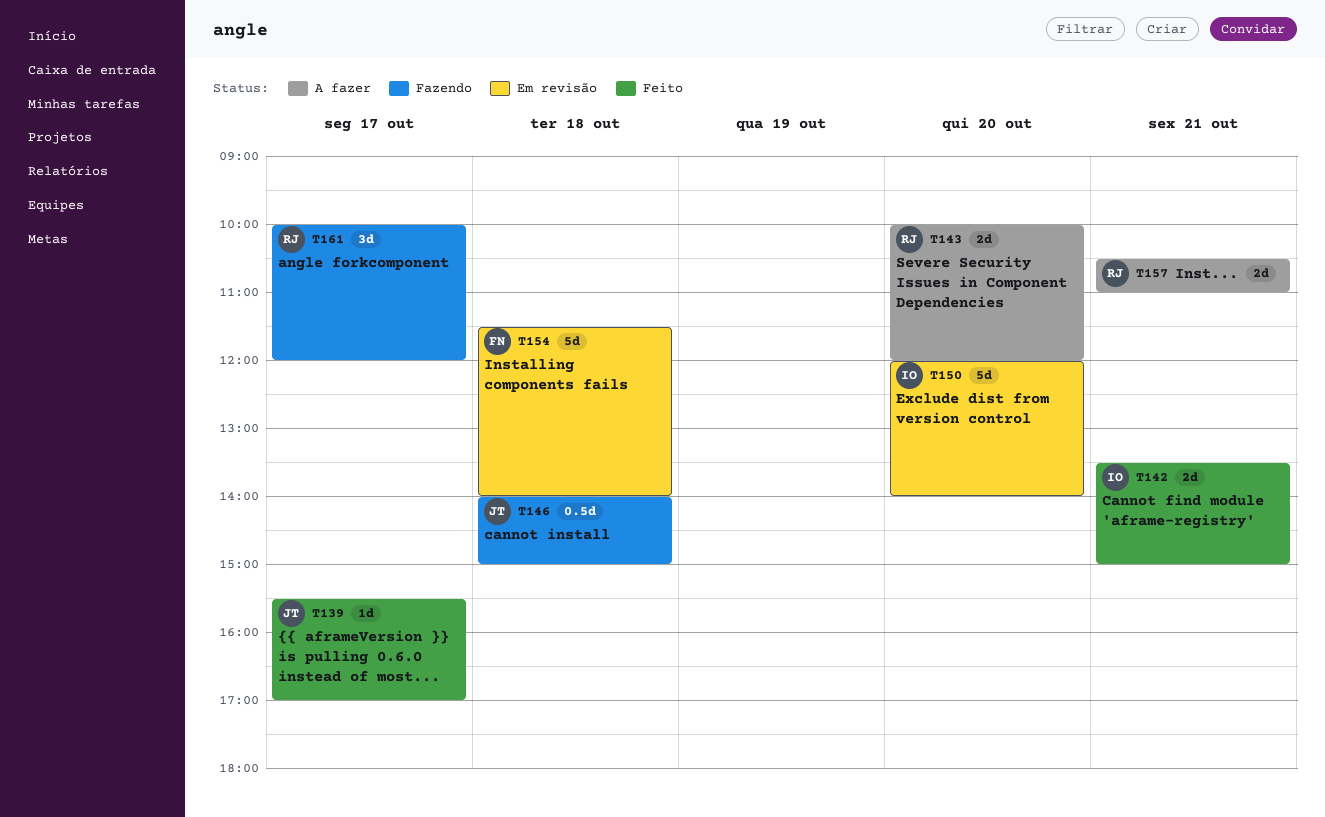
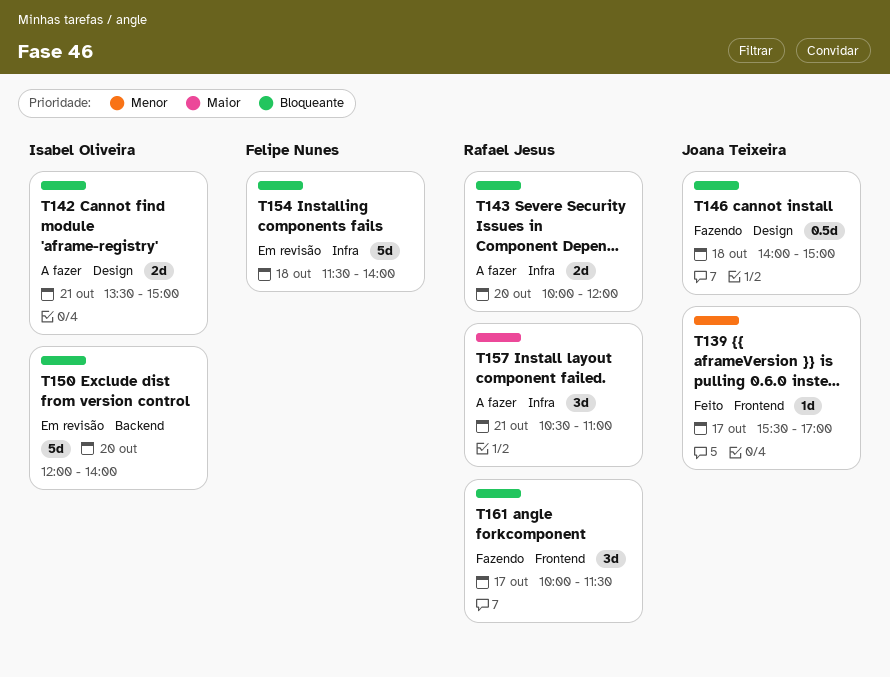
T142, status: Feito -> A fazer
T157, estimate: 2d -> 3d
T161, ends: 12:00 -> 11:30

